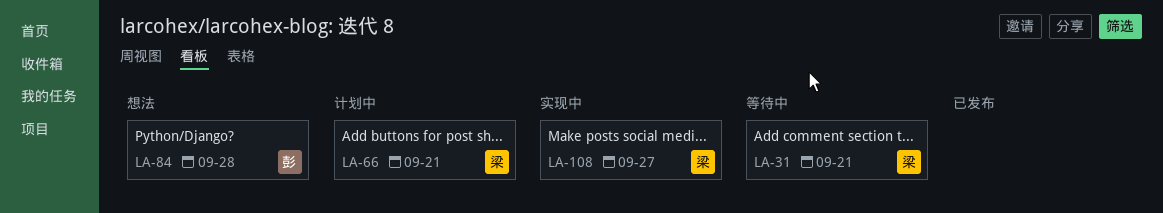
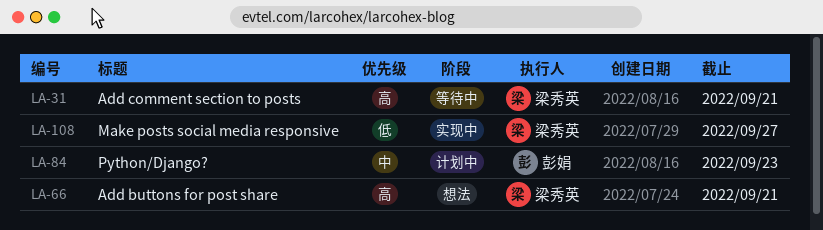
LA-66, status: 计划中 -> 想法
LA-84, status: 想法 -> 计划中
LA-84, due: Sep 28 -> Sep 23

